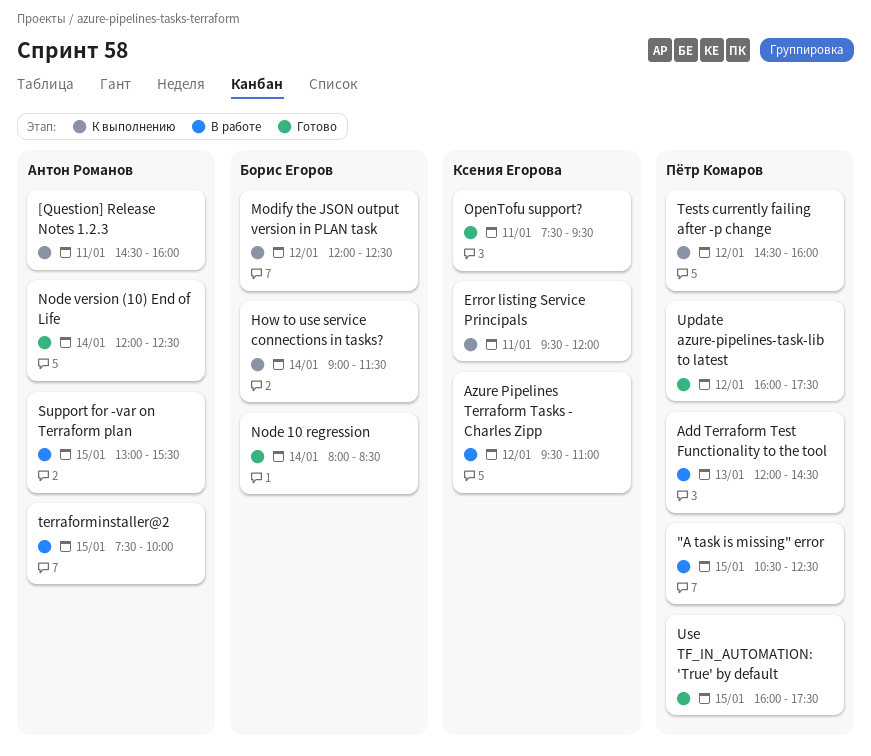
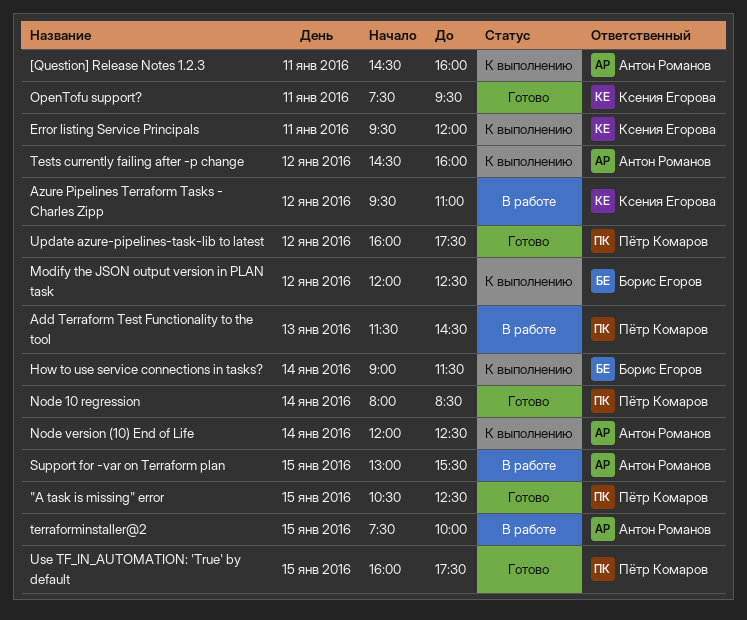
"A task is missing" error, status: В работе -> Готово
Add Terraform Test Functionality to the tool, begins: 12:00 -> 11:30
Node 10 regression, owner: Борис Егоров -> Пётр Комаров
Node version (10) End of Life, status: Готово -> К выполнению
Tests currently failing after -p change, owner: Пётр Комаров -> Антон Романов

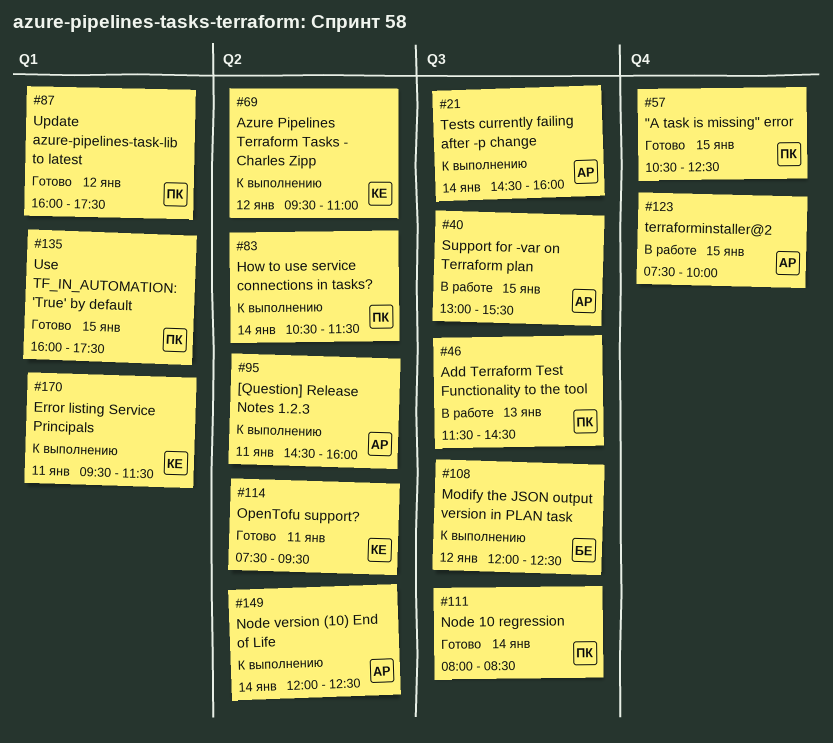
Azure Pipelines Terraform Tasks - Charles Zipp, status: В работе -> К выполнению
Error listing Service Principals, ends: 12:00 -> 11:30
How to use service connections in tasks?, owner: Борис Егоров -> Пётр Комаров
How to use service connections in tasks?, begins: 09:00 -> 10:30
Tests currently failing after -p change, day: Jan 12 -> Jan 14

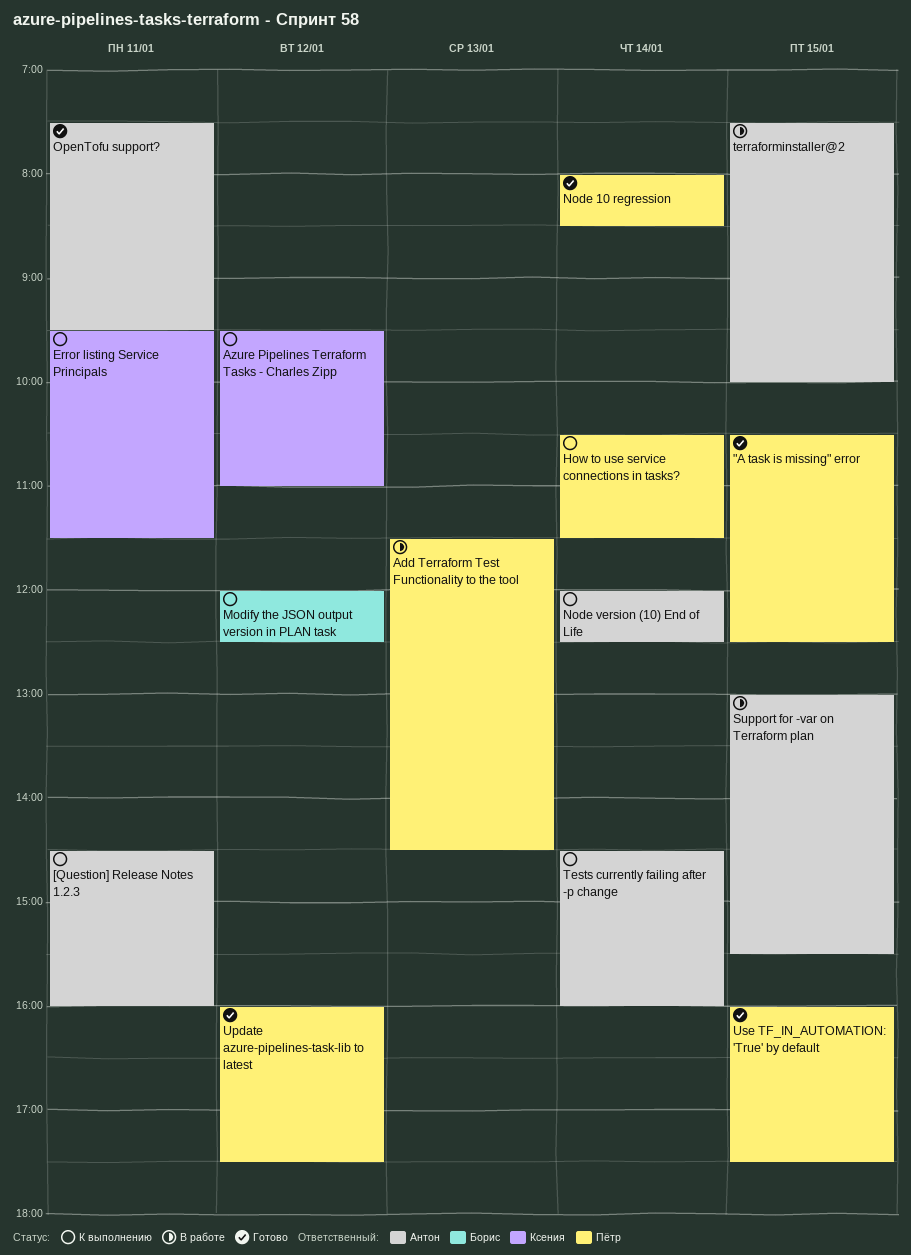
OpenTofu support?, owner: Ксения -> Антон

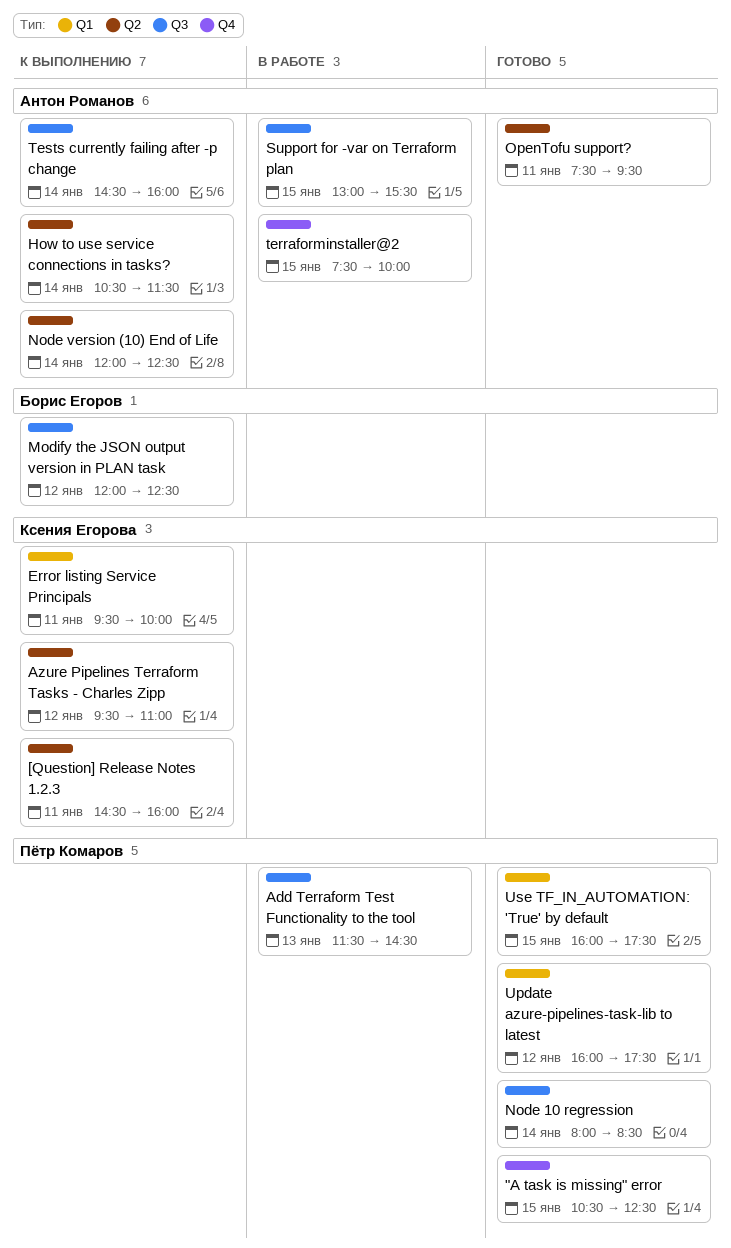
[Question] Release Notes 1.2.3, owner: Антон Романов -> Ксения Егорова
Error listing Service Principals, ends: 11:30 -> 10:00
How to use service connections in tasks?, owner: Пётр Комаров -> Антон Романов

